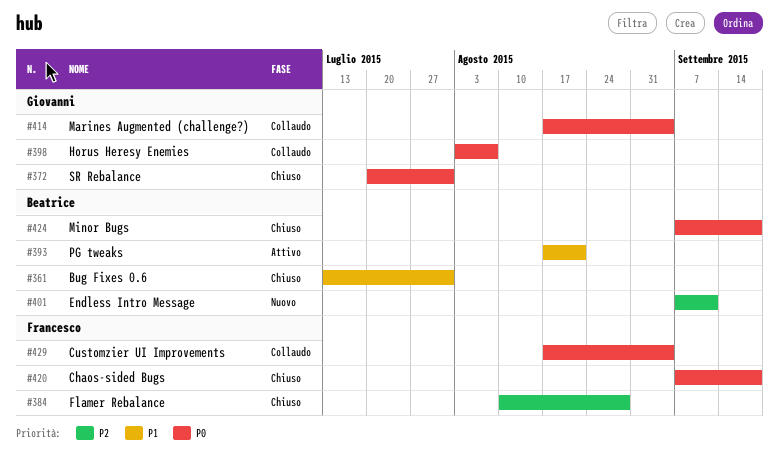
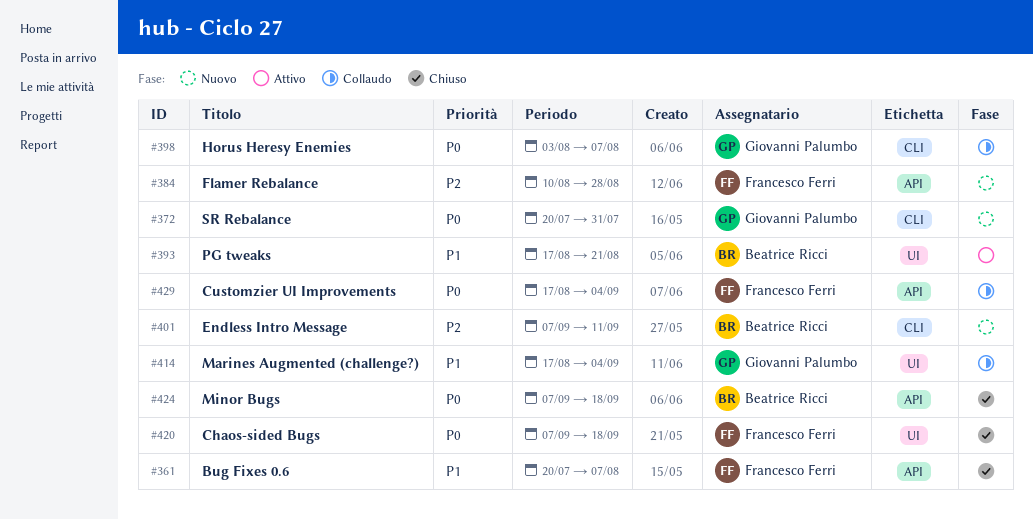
#361, owner: Beatrice Ricci -> Francesco Ferri
#361, start: Jul 13 -> Jul 20
#361, due: Jul 31 -> Aug 7
#372, status: Chiuso -> Nuovo
#384, status: Chiuso -> Nuovo
#414, priority: P0 -> P1

